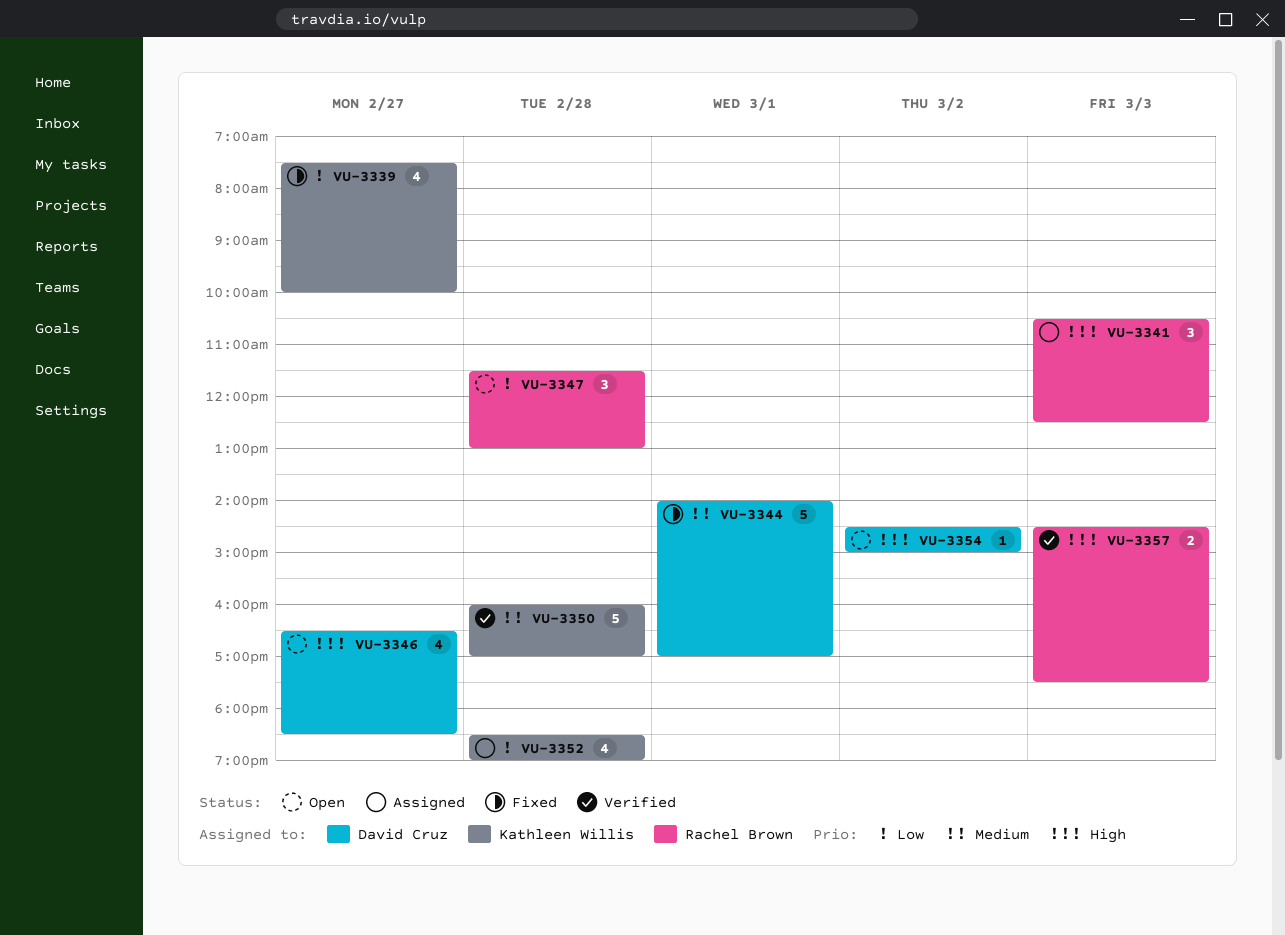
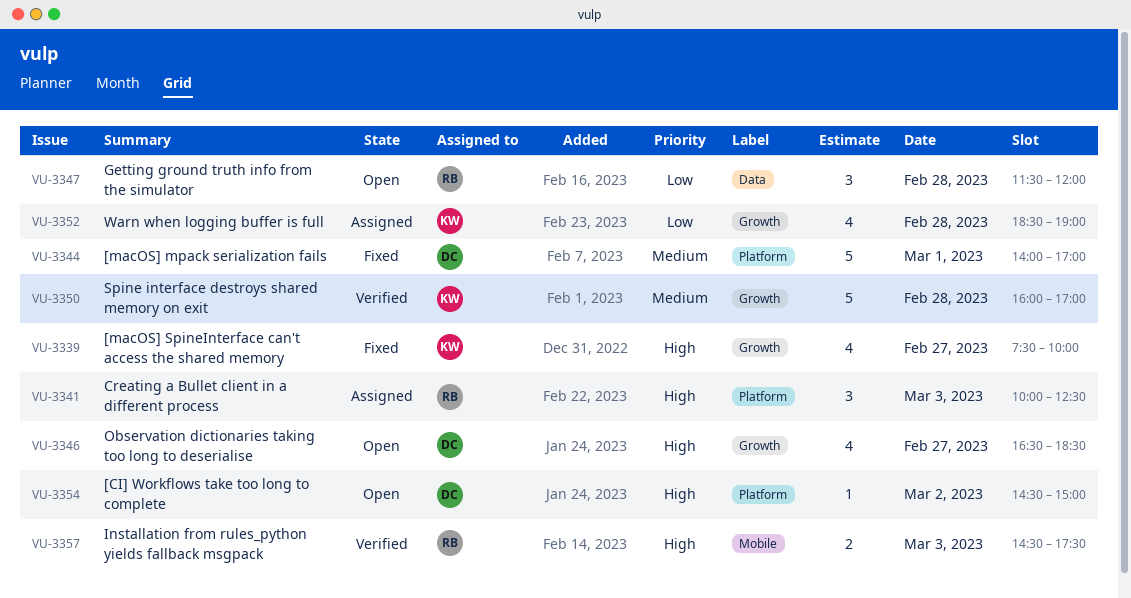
VU-3339, priority: Low -> High
VU-3341, begins: 10:30 -> 10:00
VU-3347, ends: 13:00 -> 12:00

